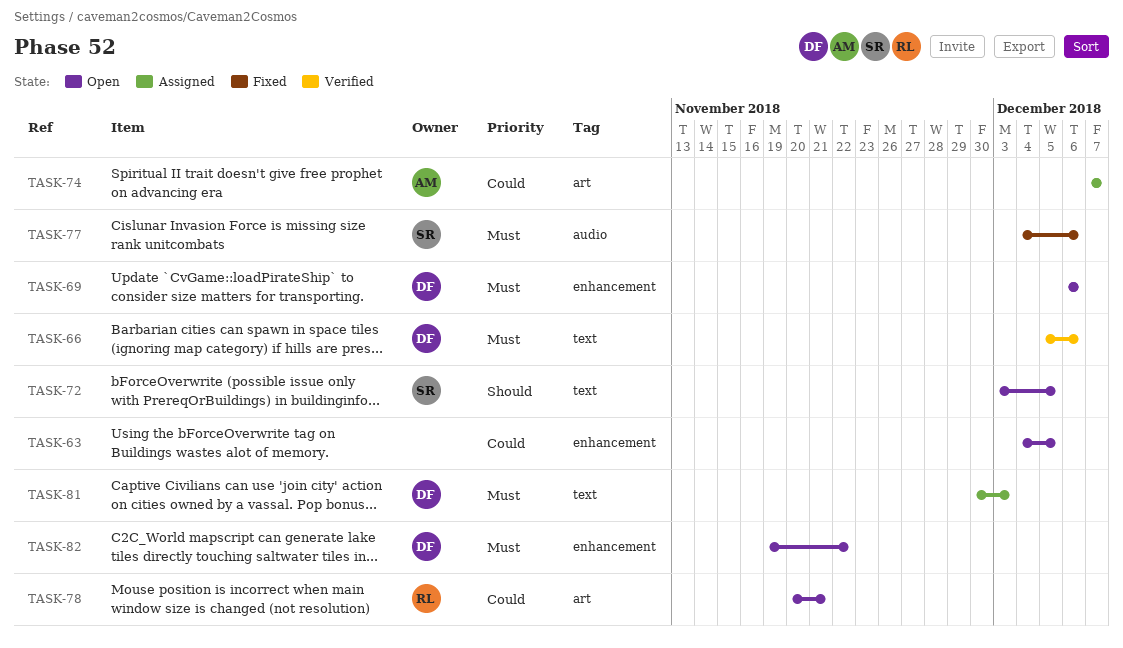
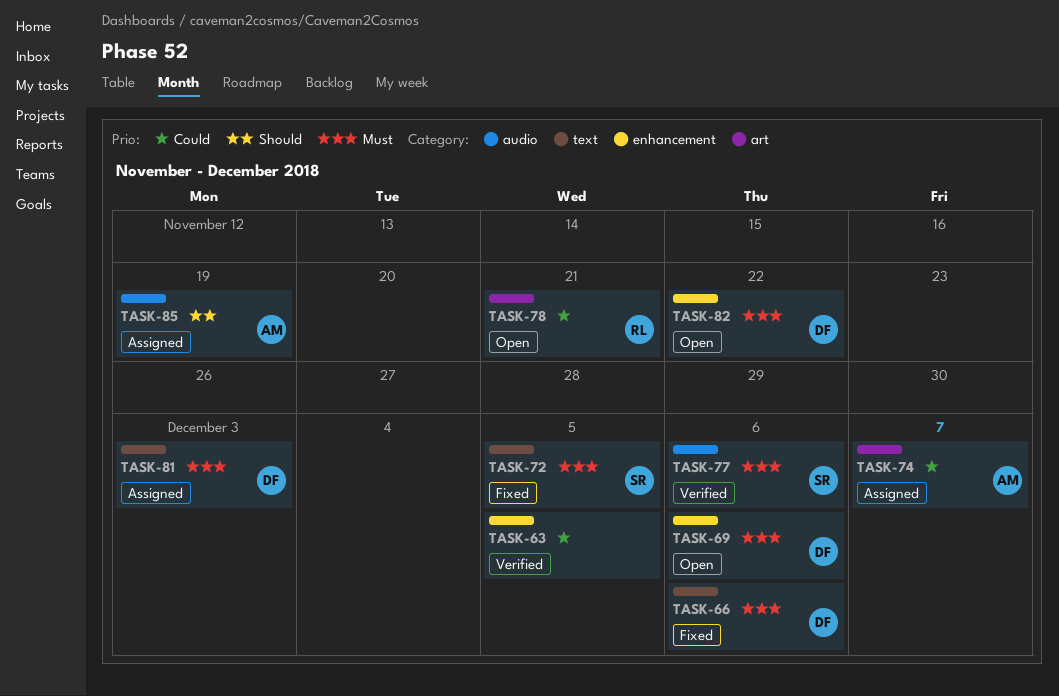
TASK-63, status: Open -> Verified
TASK-66, status: Verified -> Fixed
TASK-72, status: Open -> Fixed
TASK-72, priority: Should -> Must
TASK-77, status: Fixed -> Verified
TASK-85: none -> present

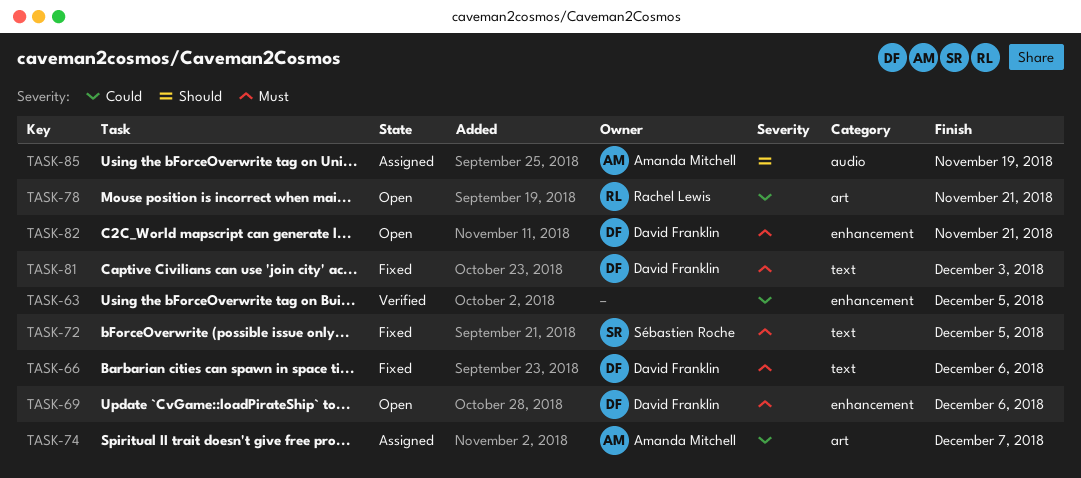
TASK-77: present -> none
TASK-81, status: Assigned -> Fixed
TASK-82, due: Nov 22 -> Nov 21

